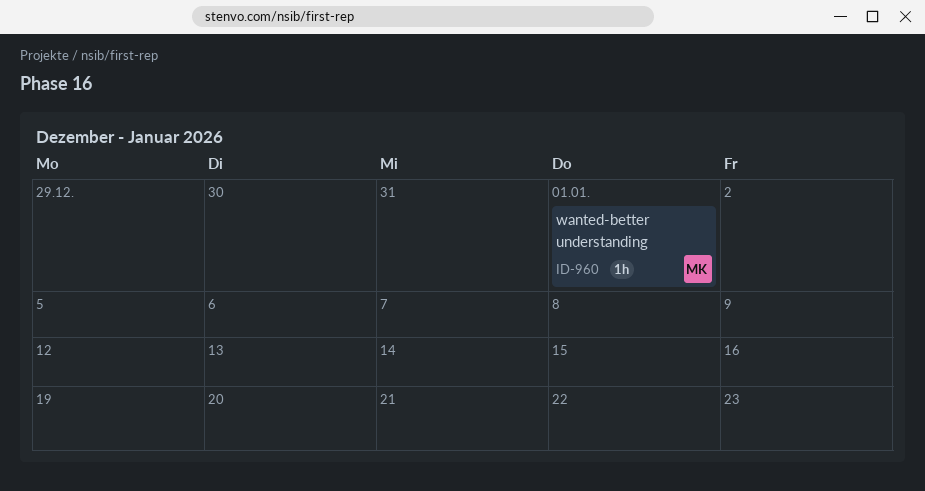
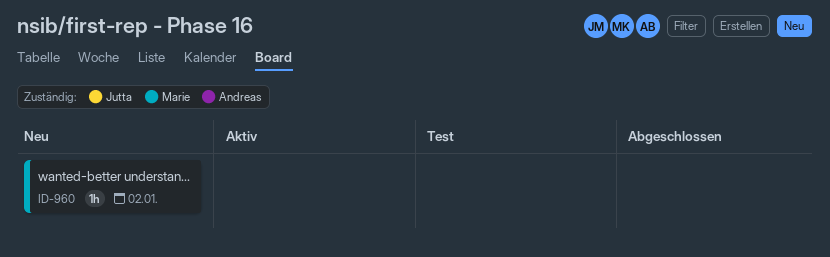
ID-960, due: Jan 1 -> Jan 2

